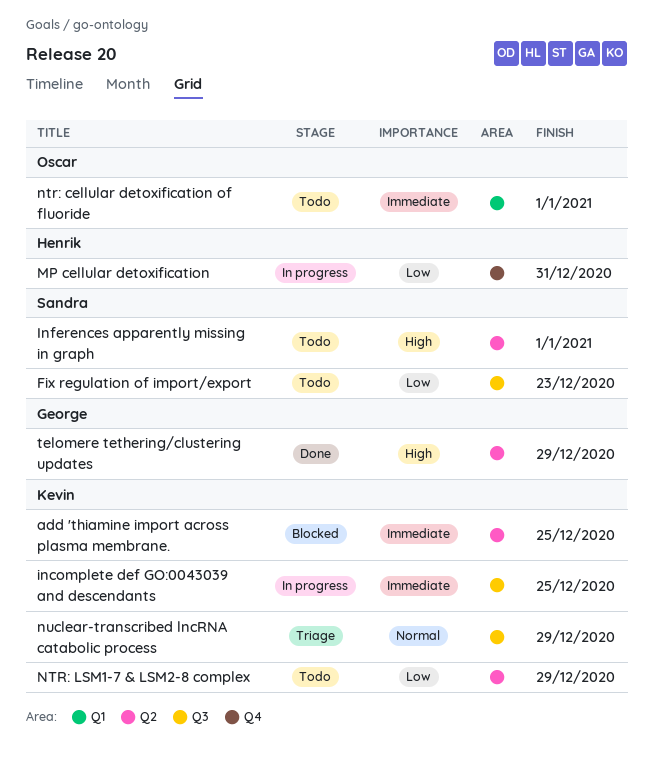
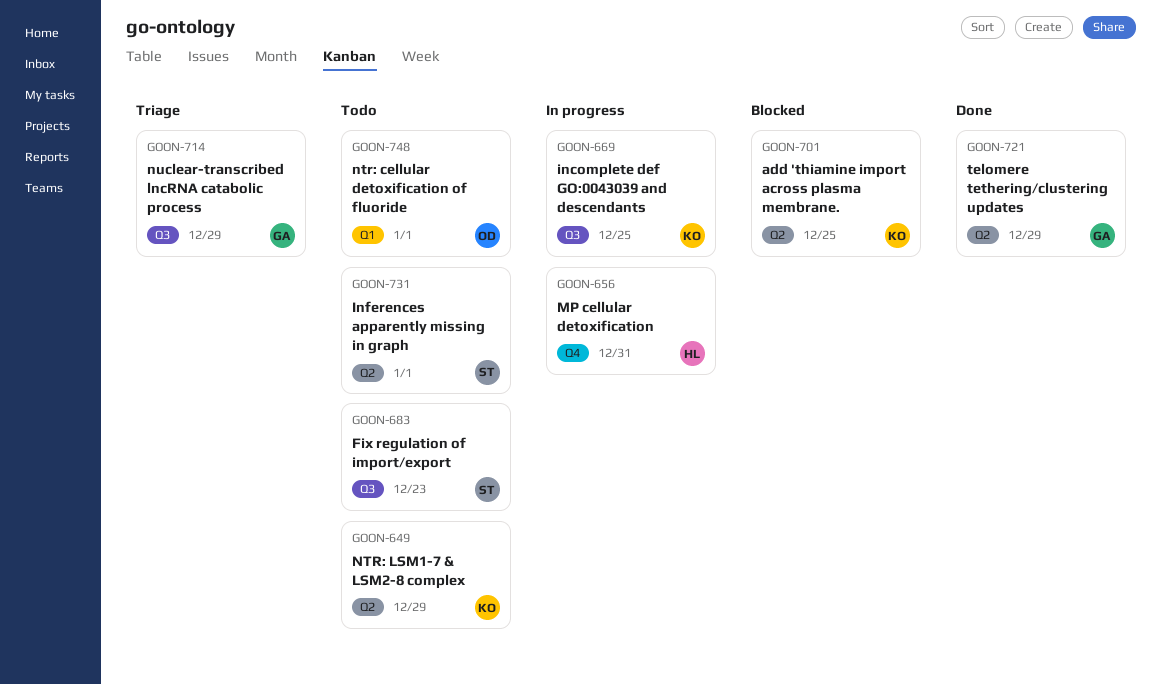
nuclear-transcribed lncRNA catabolic process, owner: Kevin -> George

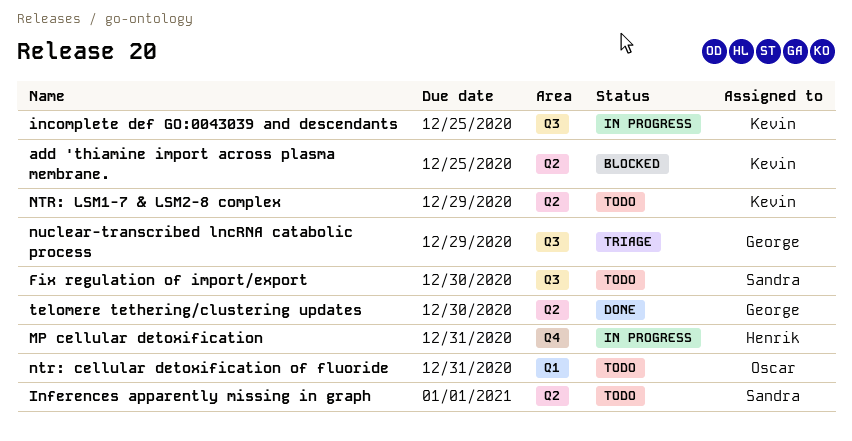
Fix regulation of import/export, due: Dec 23 -> Dec 30
ntr: cellular detoxification of fluoride, due: Jan 1 -> Dec 31
telomere tethering/clustering updates, due: Dec 29 -> Dec 30

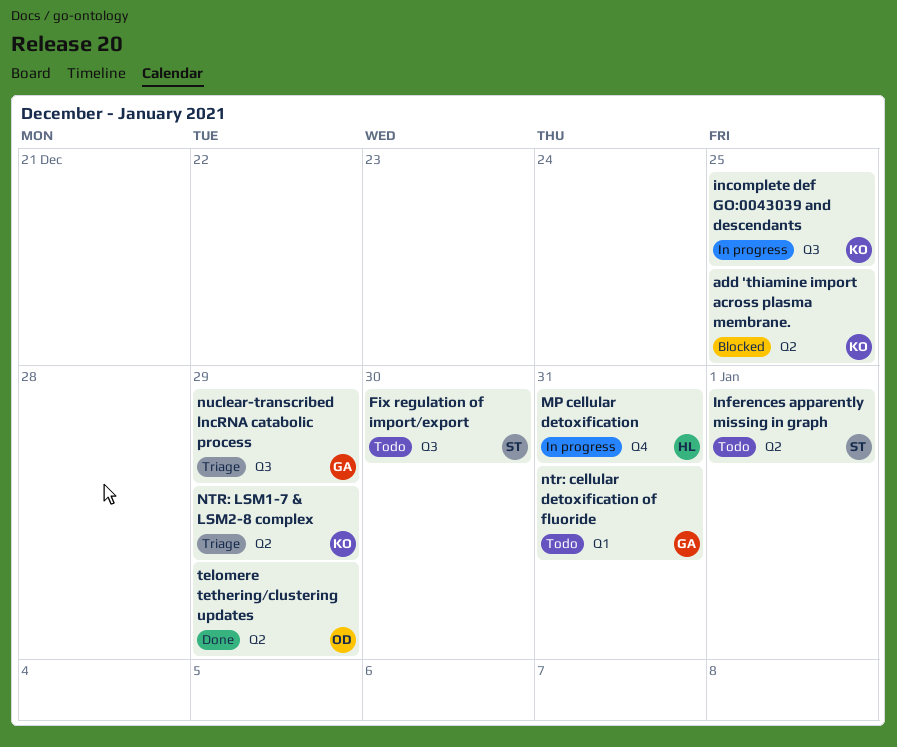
ntr: cellular detoxification of fluoride, owner: Oscar -> George
NTR: LSM1-7 & LSM2-8 complex, status: Todo -> Triage
telomere tethering/clustering updates, owner: George -> Oscar
telomere tethering/clustering updates, due: Dec 30 -> Dec 29

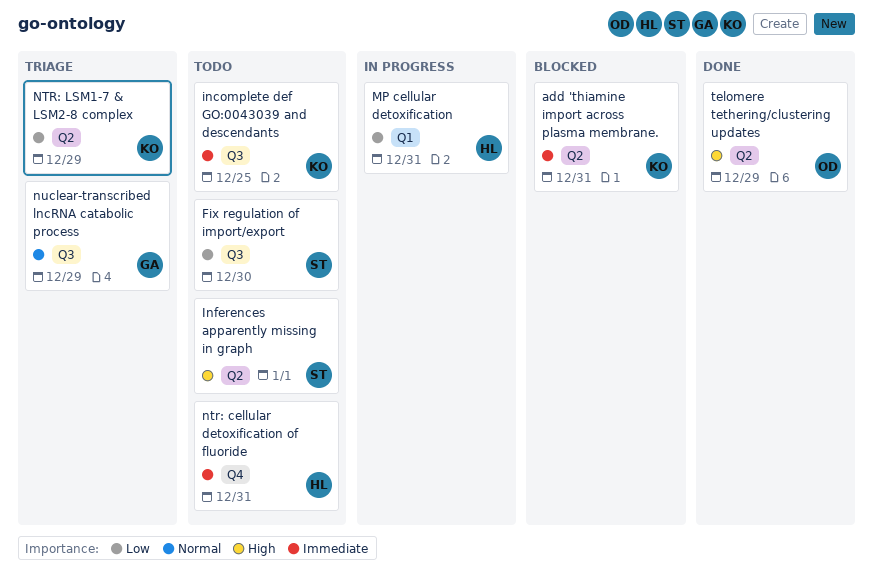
add 'thiamine import across plasma membrane., due: Dec 25 -> Dec 31
incomplete def GO:0043039 and descendants, status: In progress -> Todo
MP cellular detoxification, label: Q4 -> Q1
ntr: cellular detoxification of fluoride, owner: GA -> HL
ntr: cellular detoxification of fluoride, label: Q1 -> Q4

